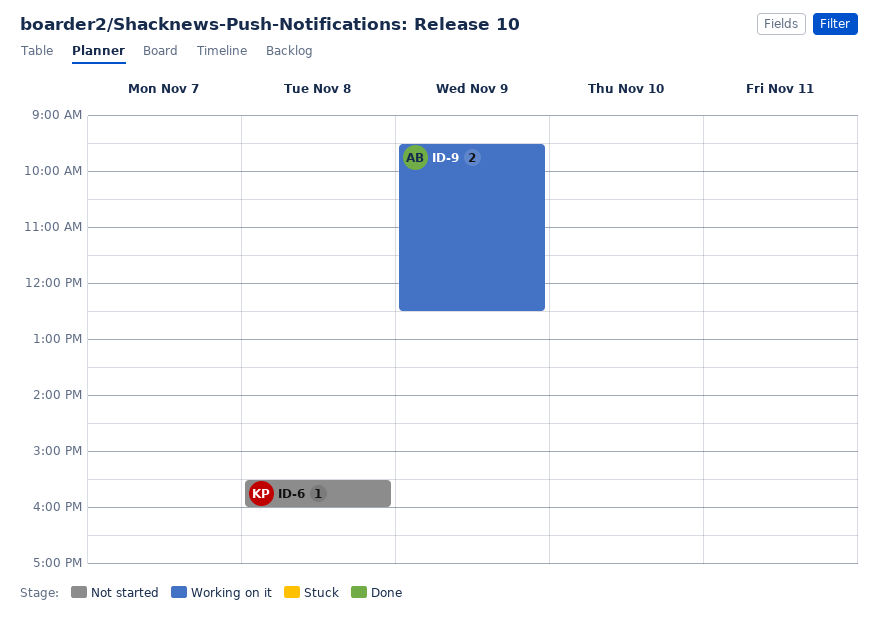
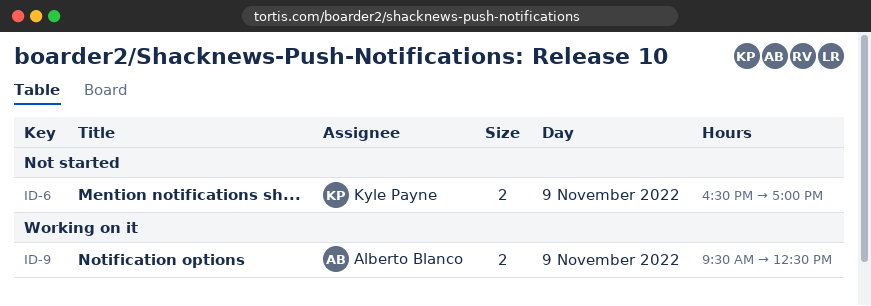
ID-6, estimate: 1 -> 2
ID-6, day: Nov 8 -> Nov 9
ID-6, begins: 15:30 -> 16:30
ID-6, ends: 16:00 -> 17:00

